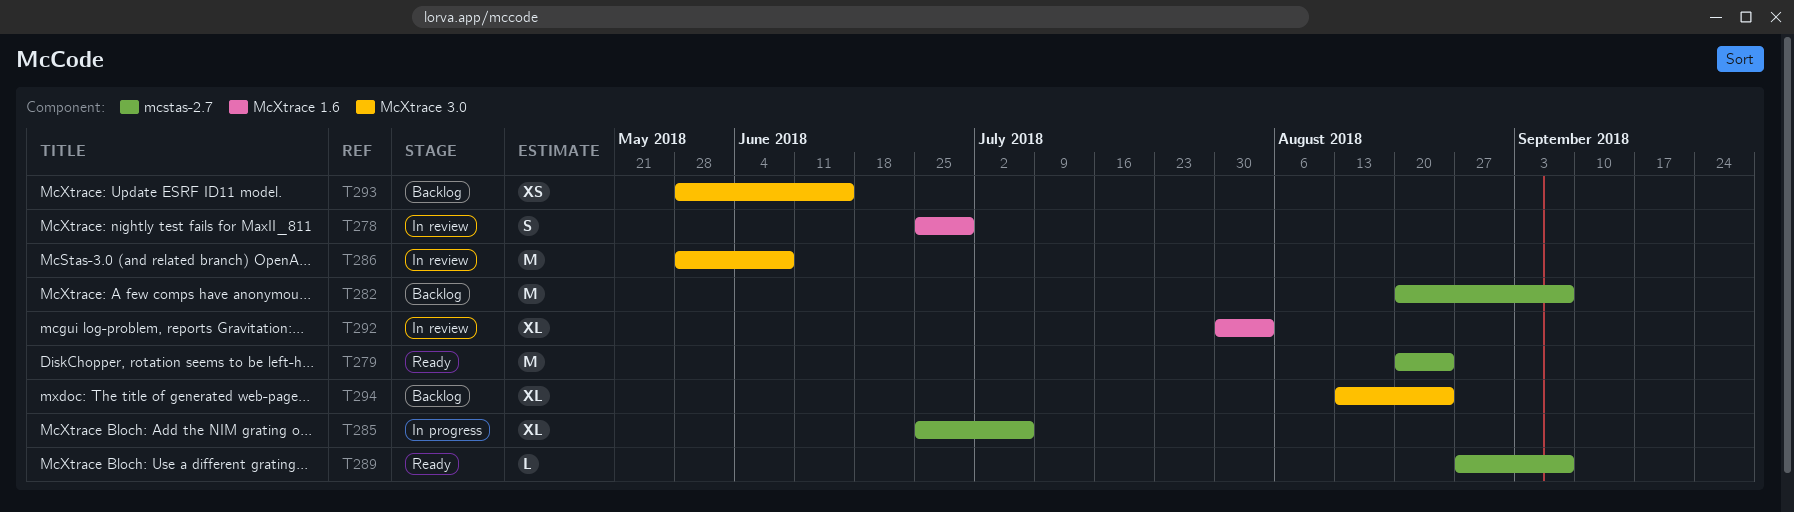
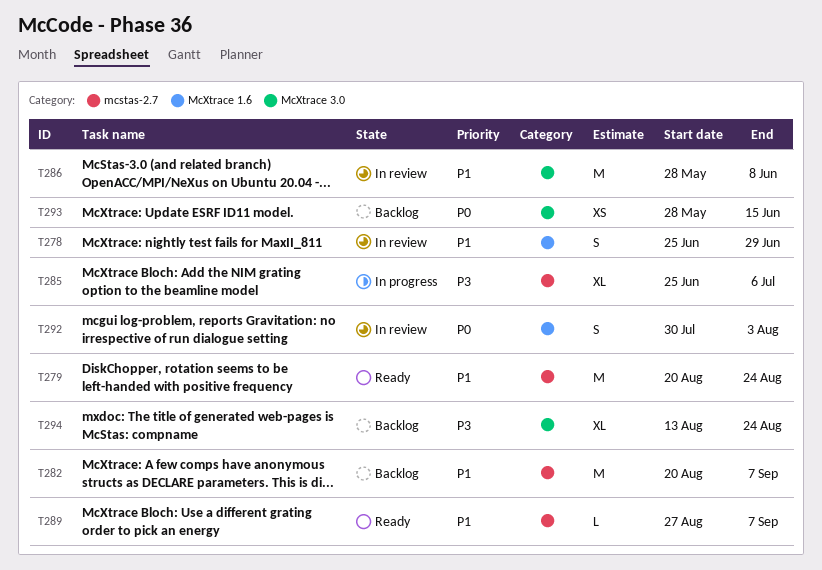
T292, estimate: XL -> S

